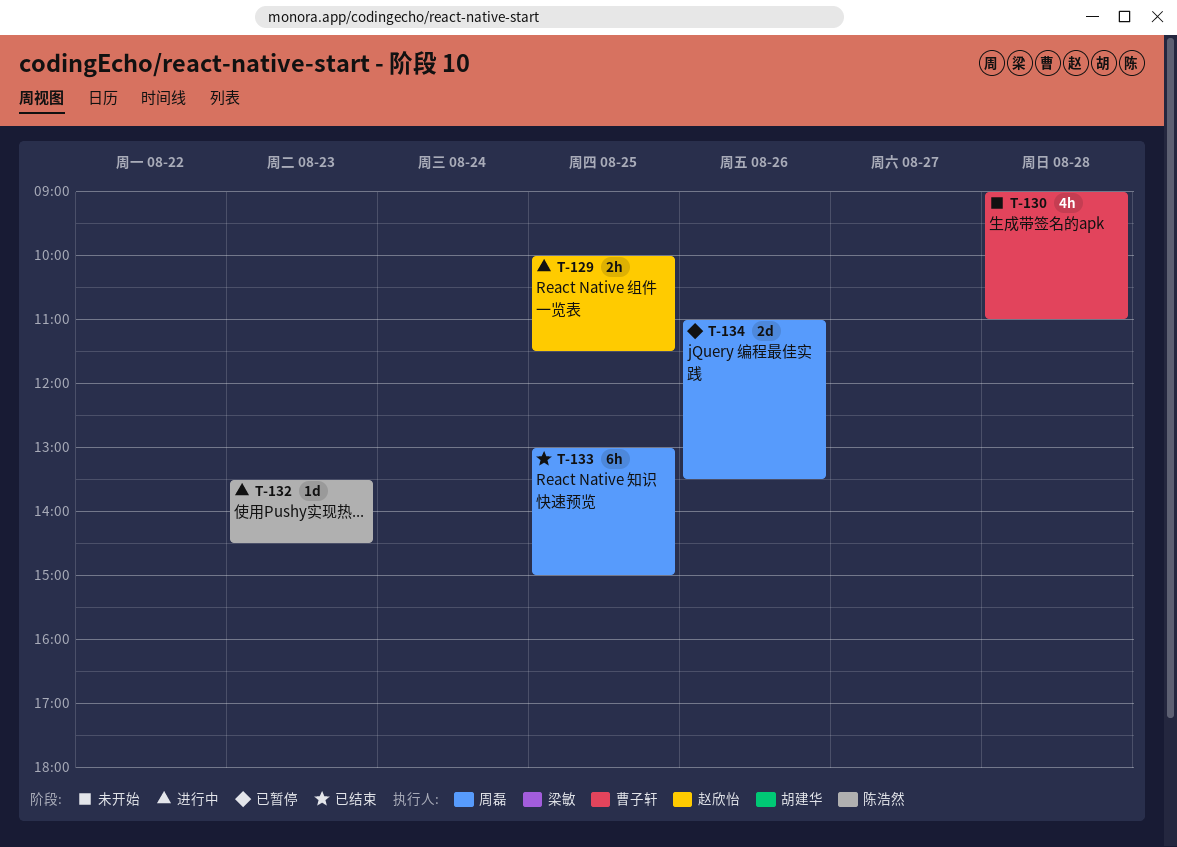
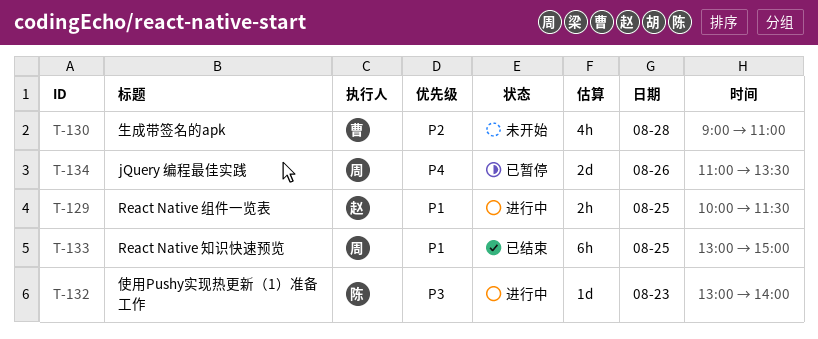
T-132, begins: 13:30 -> 13:00
T-132, ends: 14:30 -> 14:00

